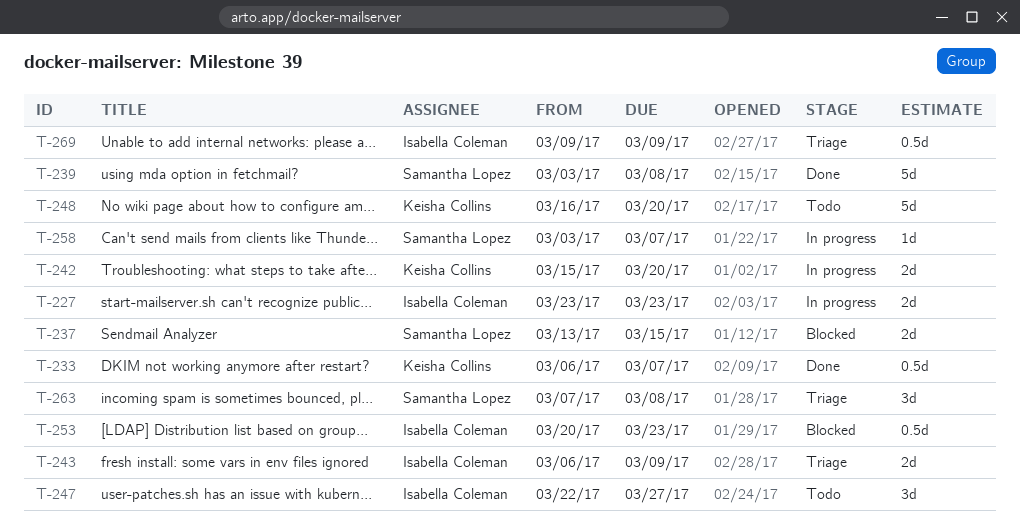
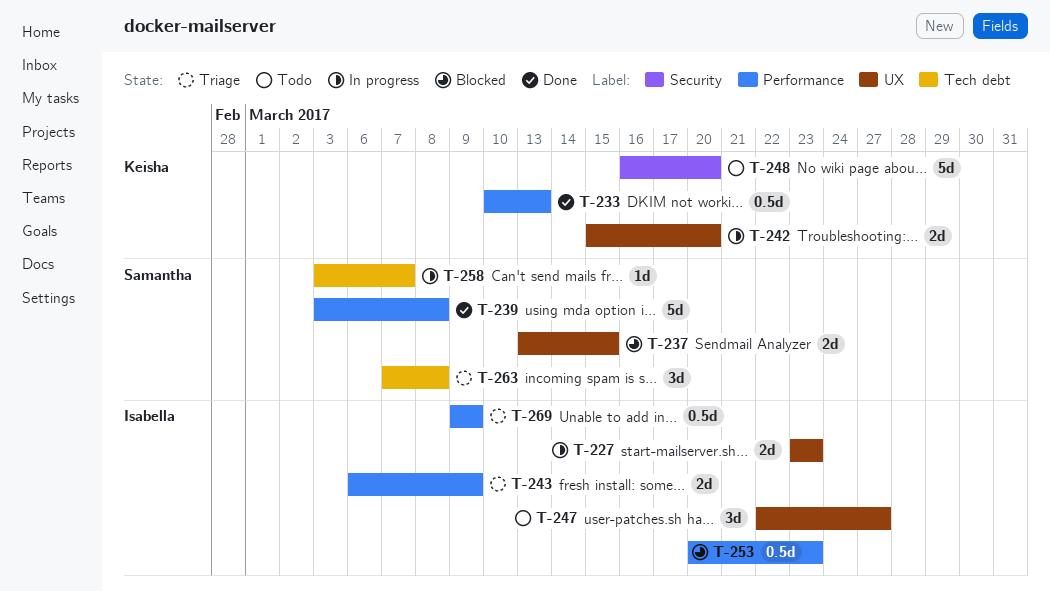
T-233, start: Mar 6 -> Mar 10
T-233, due: Mar 7 -> Mar 13

